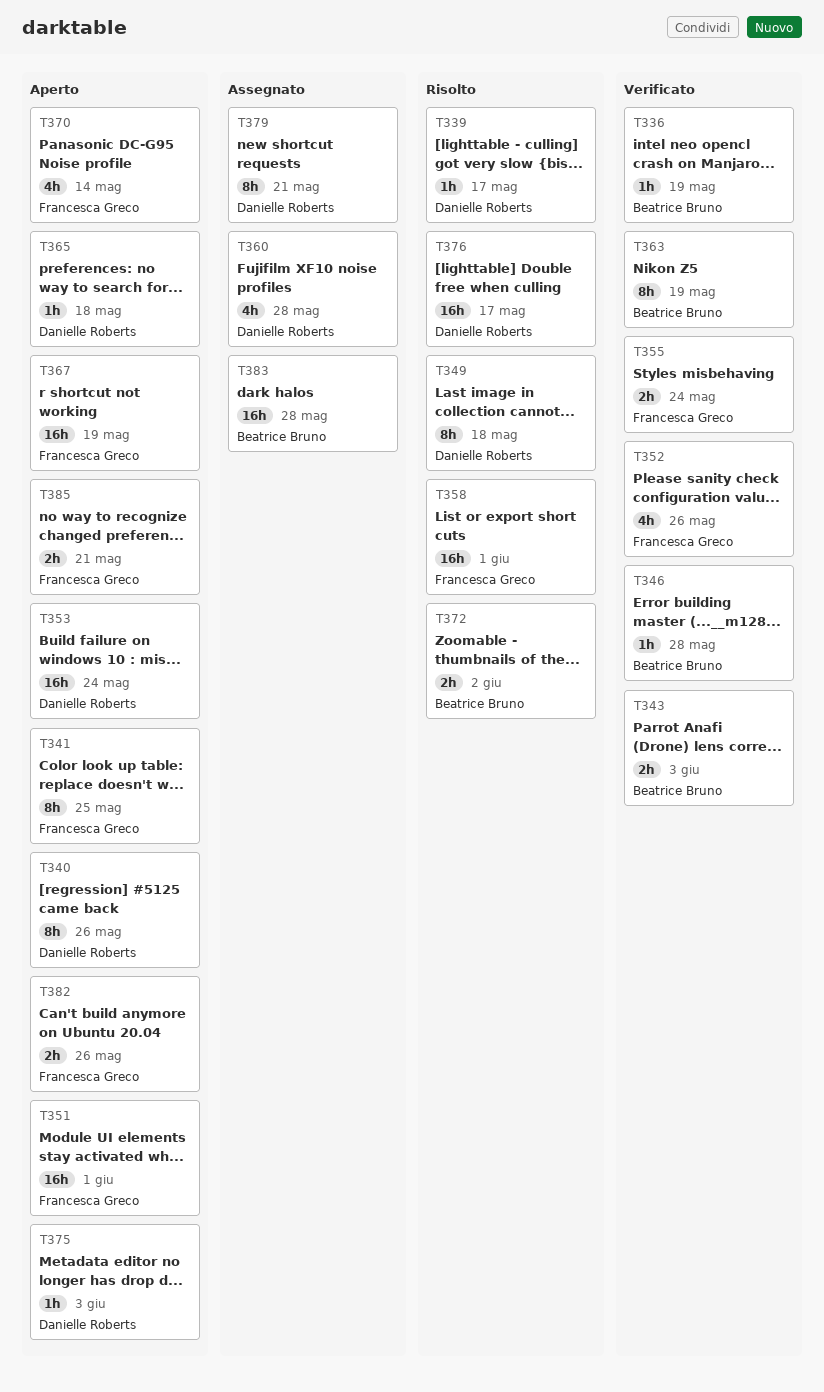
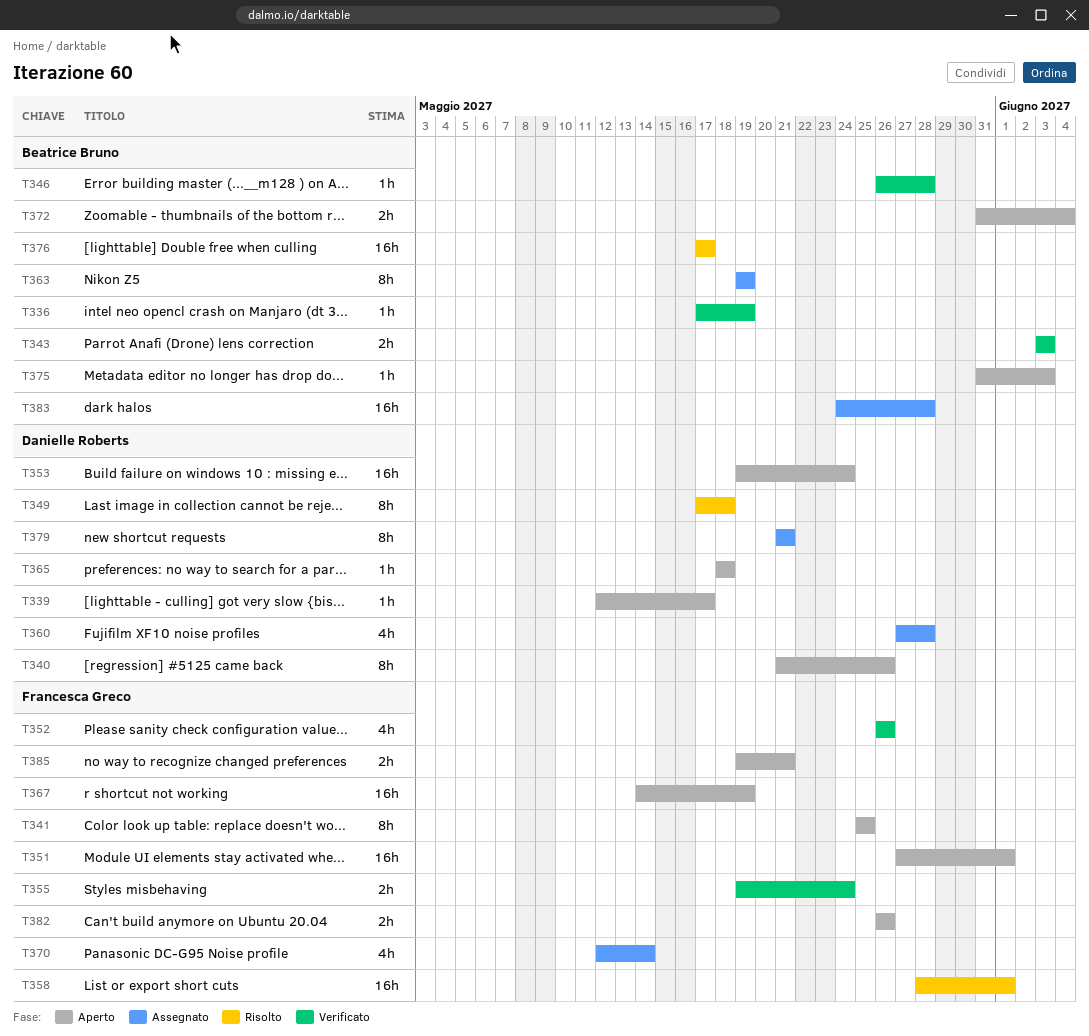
T339, status: Risolto -> Aperto
T363, status: Verificato -> Assegnato
T370, status: Aperto -> Assegnato
T372, status: Risolto -> Aperto
T372, due: Jun 2 -> Jun 4
T375, owner: Danielle Roberts -> Beatrice Bruno
T376, owner: Danielle Roberts -> Beatrice Bruno

